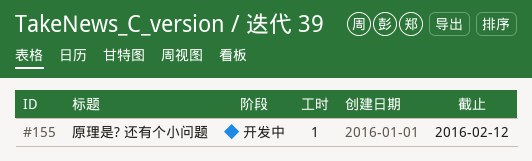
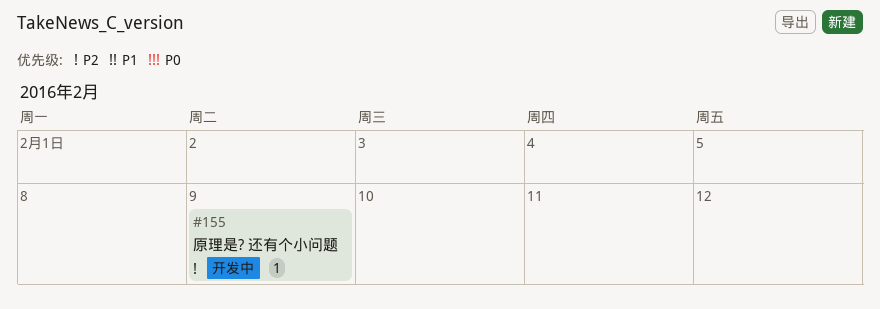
#155, due: Feb 12 -> Feb 9

